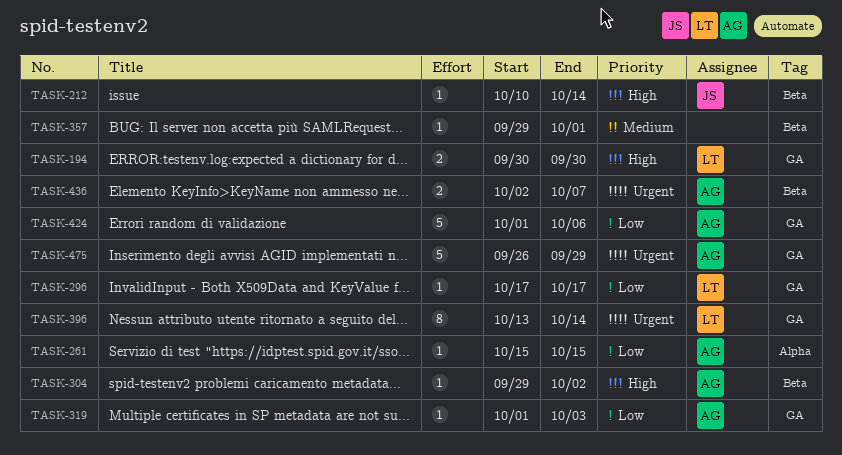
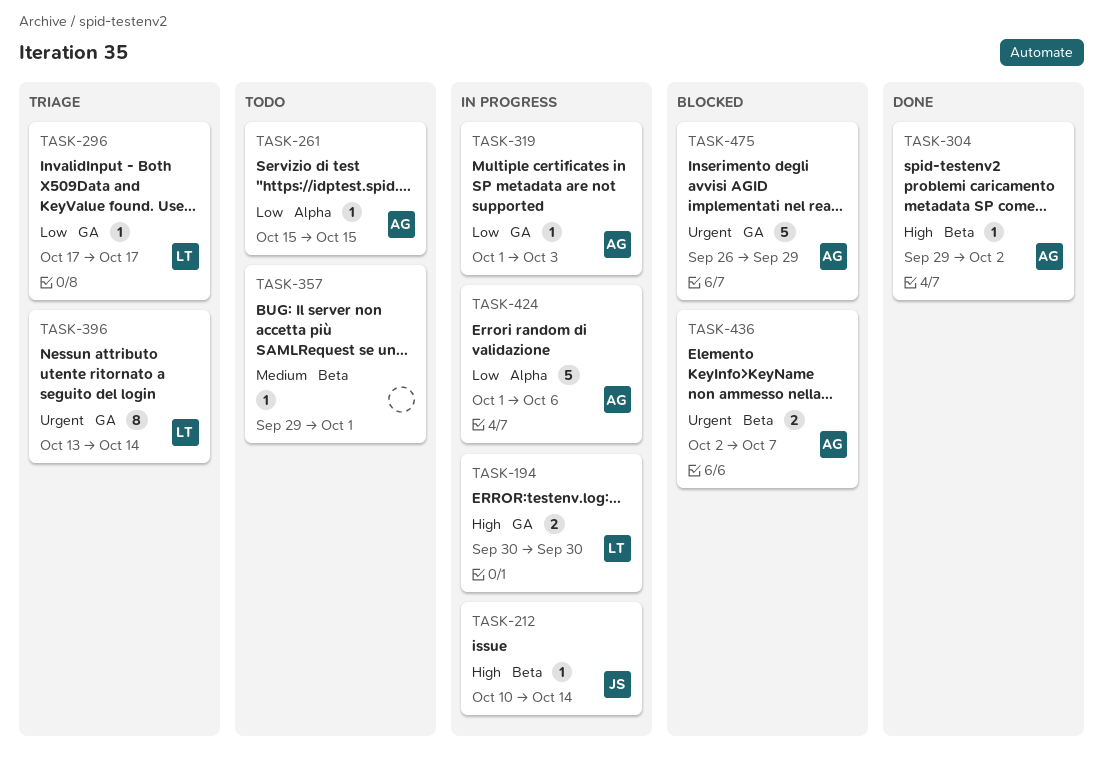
TASK-424, label: GA -> Alpha

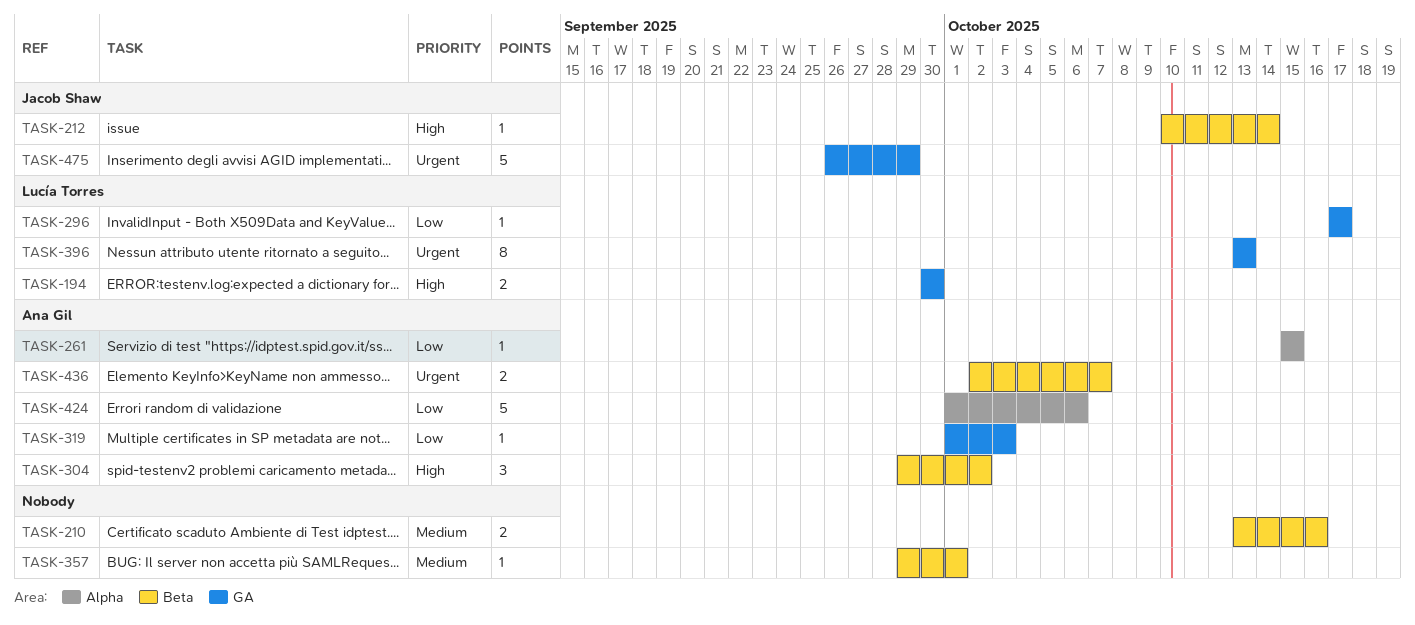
TASK-210: none -> present
TASK-304, estimate: 1 -> 3
TASK-396, due: Oct 14 -> Oct 13
TASK-475, owner: Ana Gil -> Jacob Shaw

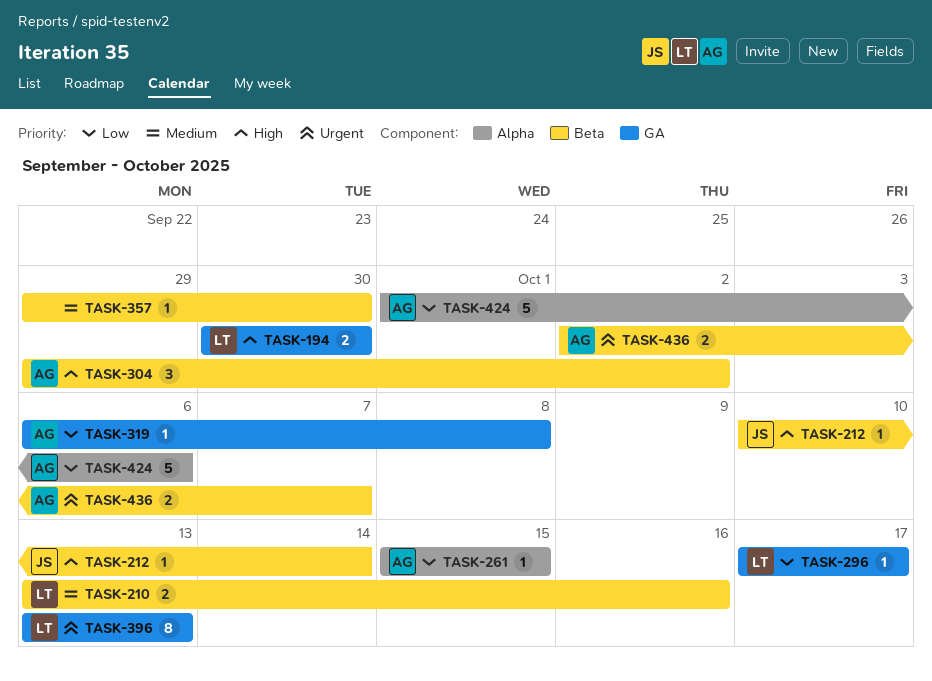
TASK-210, owner: none -> Lucía Torres
TASK-319, start: Oct 1 -> Oct 6
TASK-319, due: Oct 3 -> Oct 8
TASK-357, due: Oct 1 -> Sep 30
TASK-475: present -> none

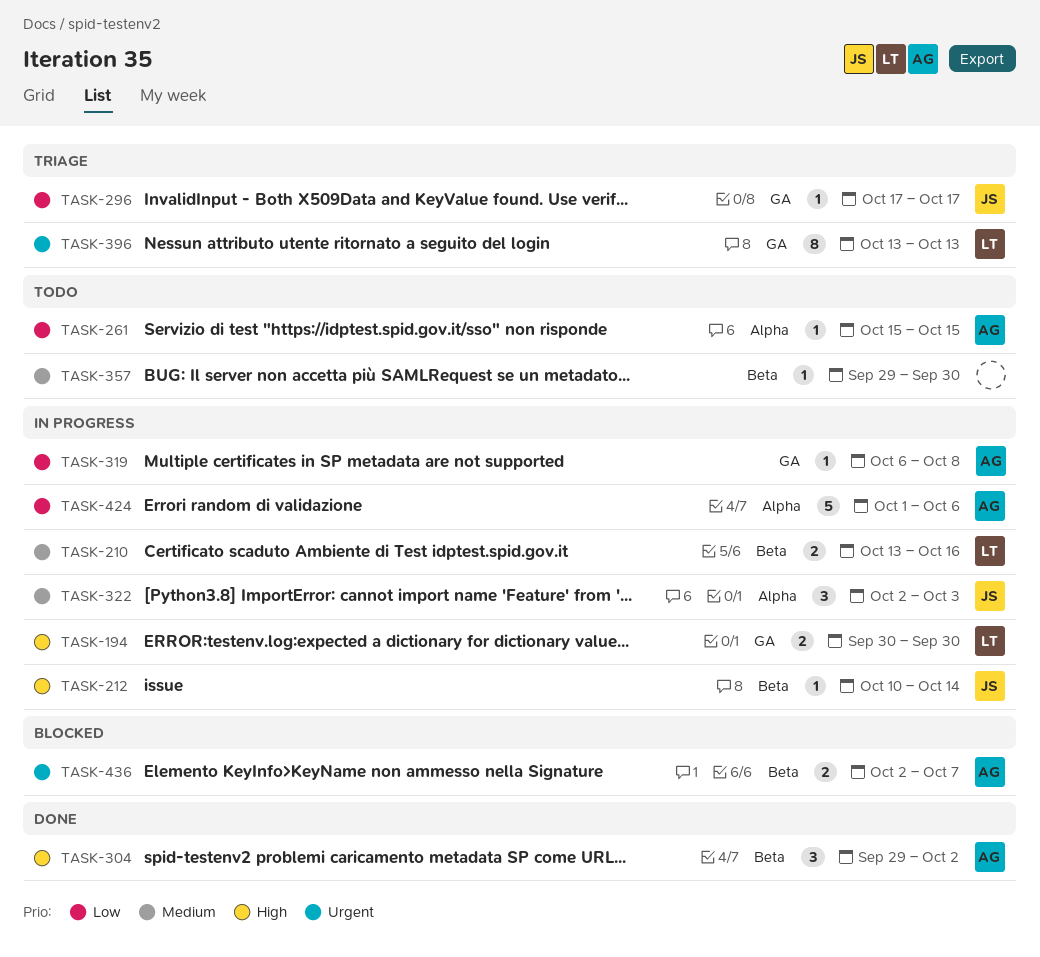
TASK-296, owner: LT -> JS
TASK-322: none -> present

